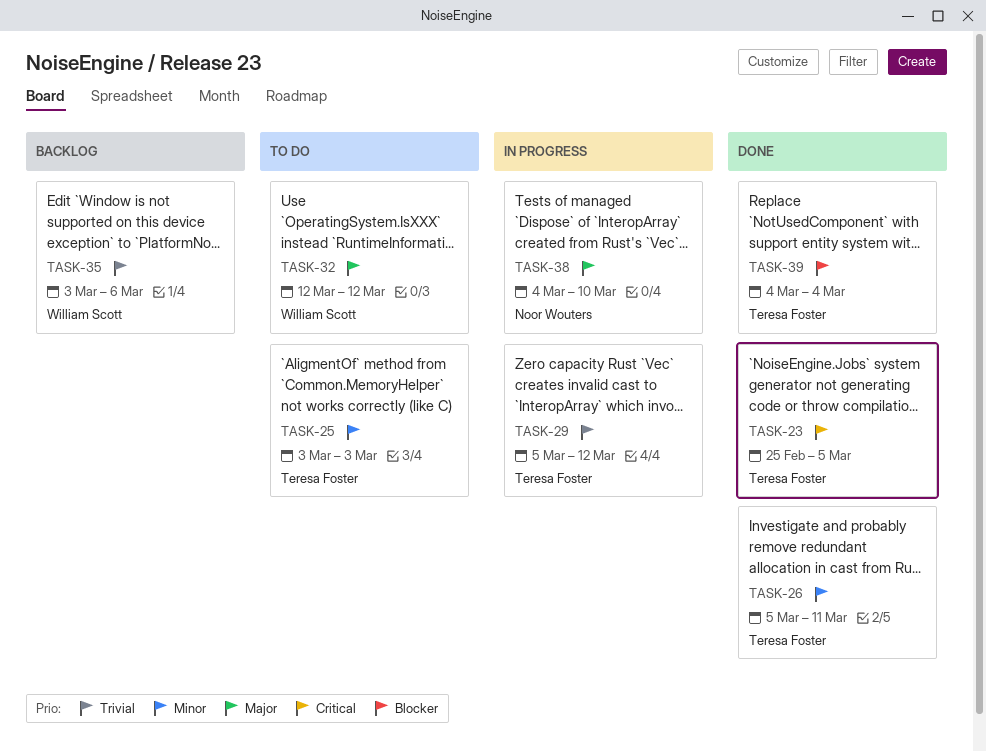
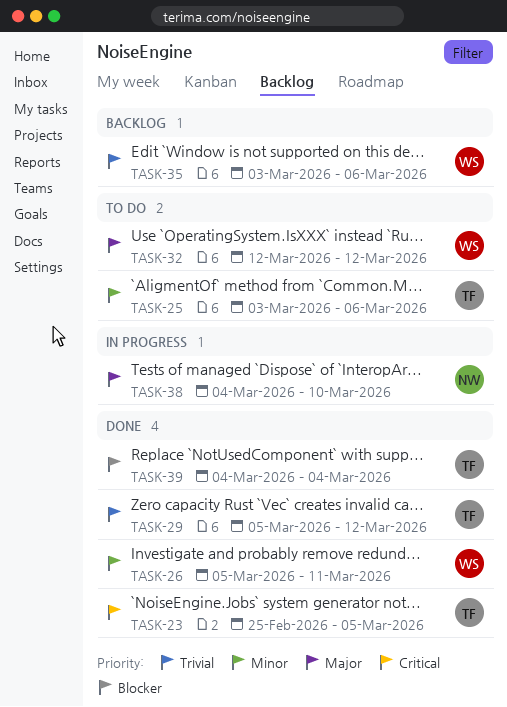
TASK-25, due: Mar 3 -> Mar 6
TASK-26, owner: Teresa Foster -> William Scott
TASK-29, status: In progress -> Done

